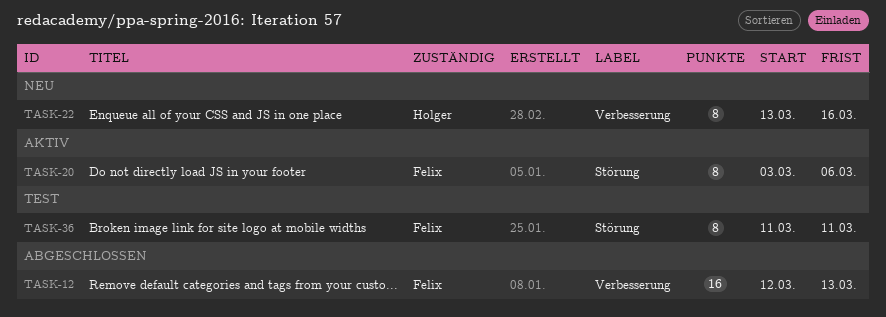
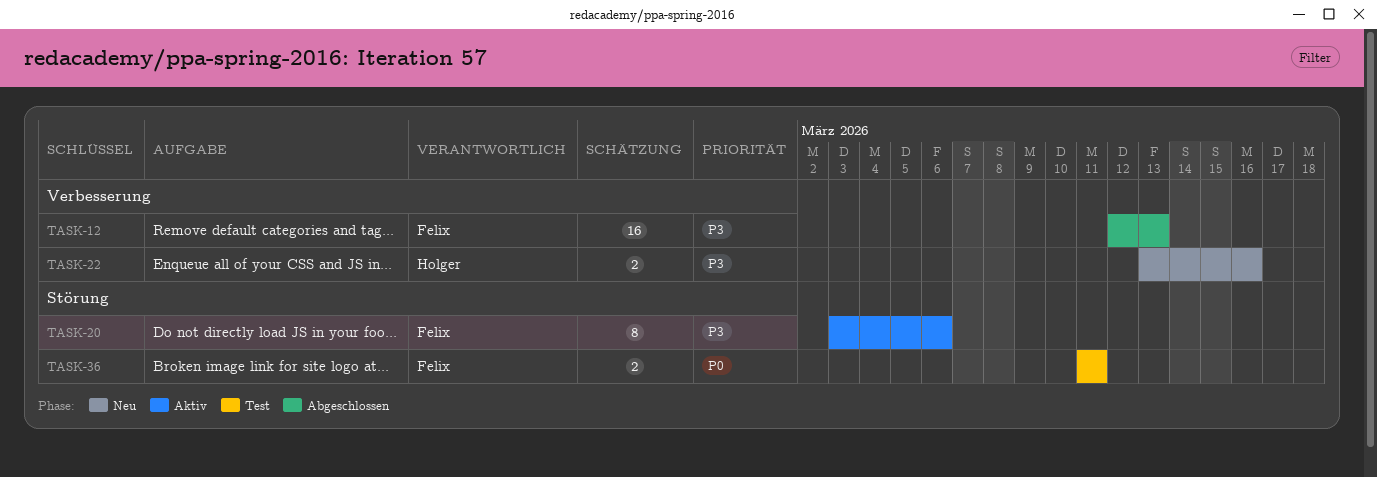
TASK-22, estimate: 8 -> 2
TASK-36, estimate: 8 -> 2

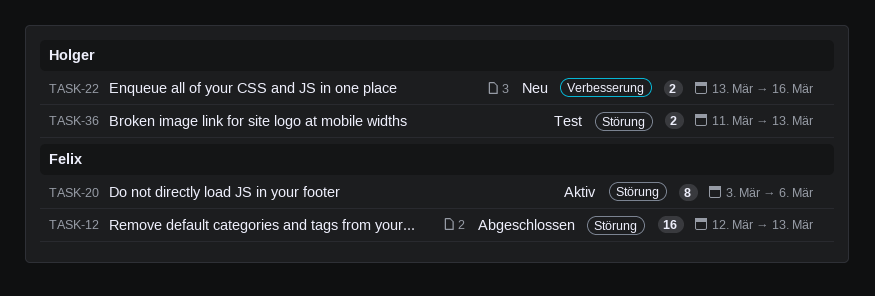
TASK-12, label: Verbesserung -> Störung
TASK-36, owner: Felix -> Holger
TASK-36, due: Mar 11 -> Mar 13

